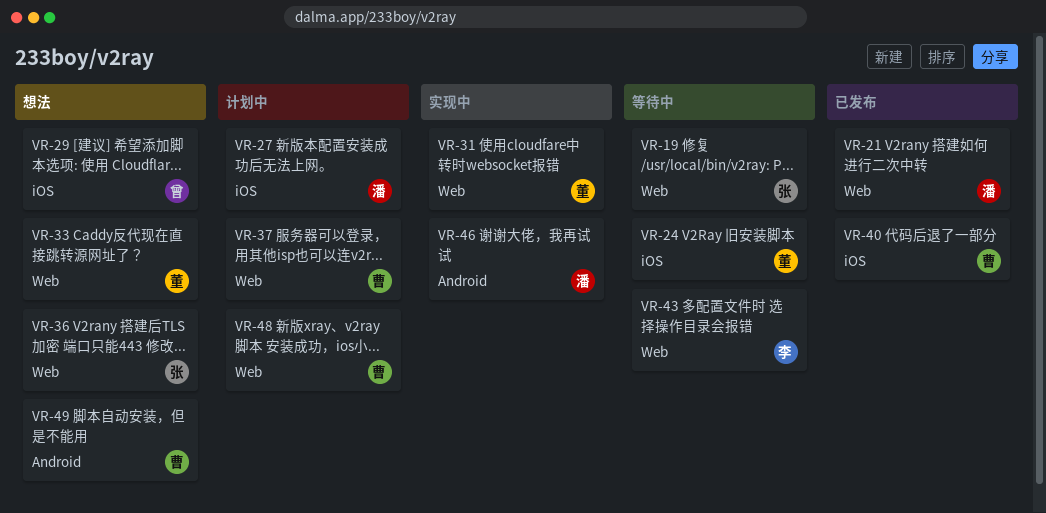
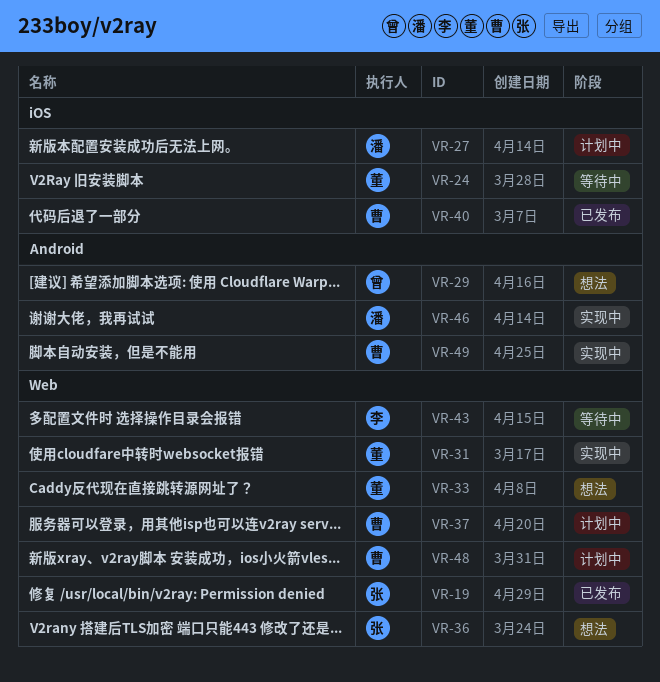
VR-19, status: 等待中 -> 已发布
VR-21: present -> none
VR-29, label: iOS -> Android
VR-49, status: 想法 -> 实现中

